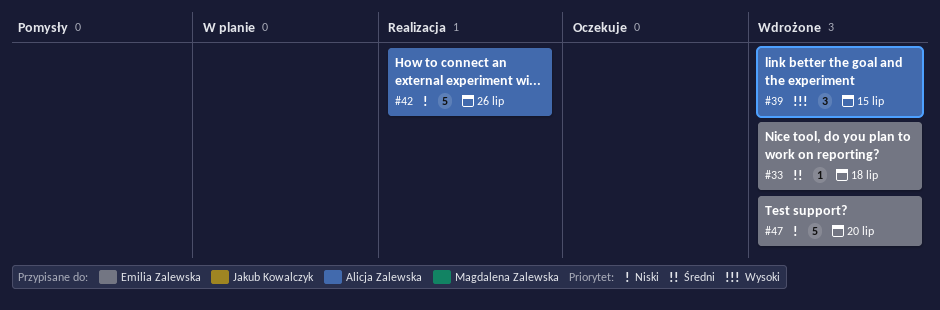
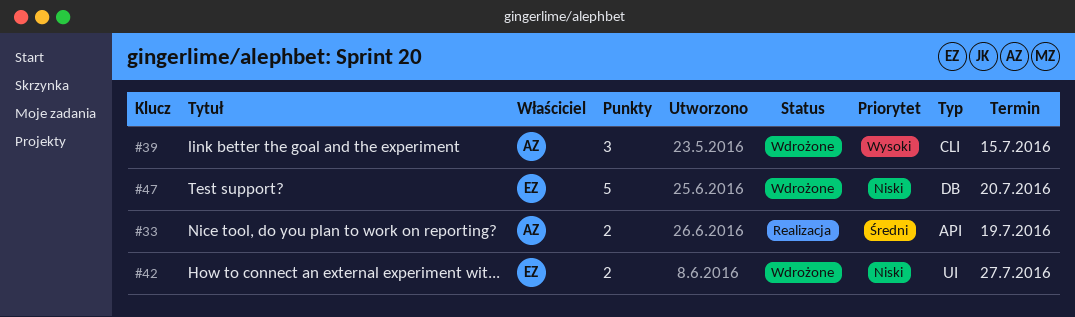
#33, status: Wdrożone -> Realizacja
#33, owner: Emilia Zalewska -> Alicja Zalewska
#33, estimate: 1 -> 2
#33, due: Jul 18 -> Jul 19
#42, status: Realizacja -> Wdrożone
#42, owner: Alicja Zalewska -> Emilia Zalewska
#42, estimate: 5 -> 2
#42, due: Jul 26 -> Jul 27

